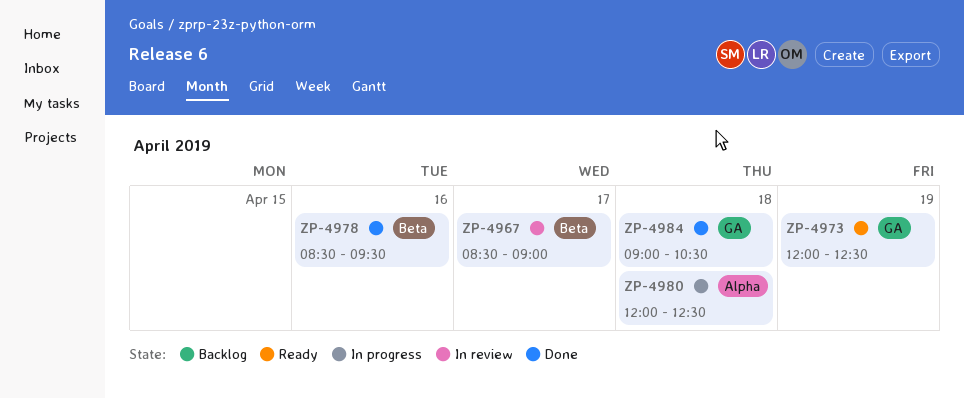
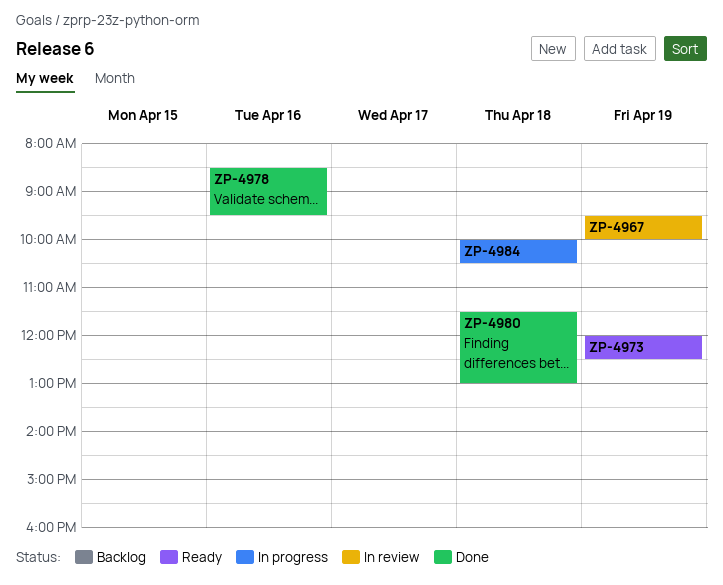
ZP-4967, day: Apr 17 -> Apr 19
ZP-4967, begins: 08:30 -> 09:30
ZP-4967, ends: 09:00 -> 10:00
ZP-4980, status: In progress -> Done
ZP-4980, begins: 12:00 -> 11:30
ZP-4980, ends: 12:30 -> 13:00
ZP-4984, status: Done -> In progress
ZP-4984, begins: 09:00 -> 10:00

